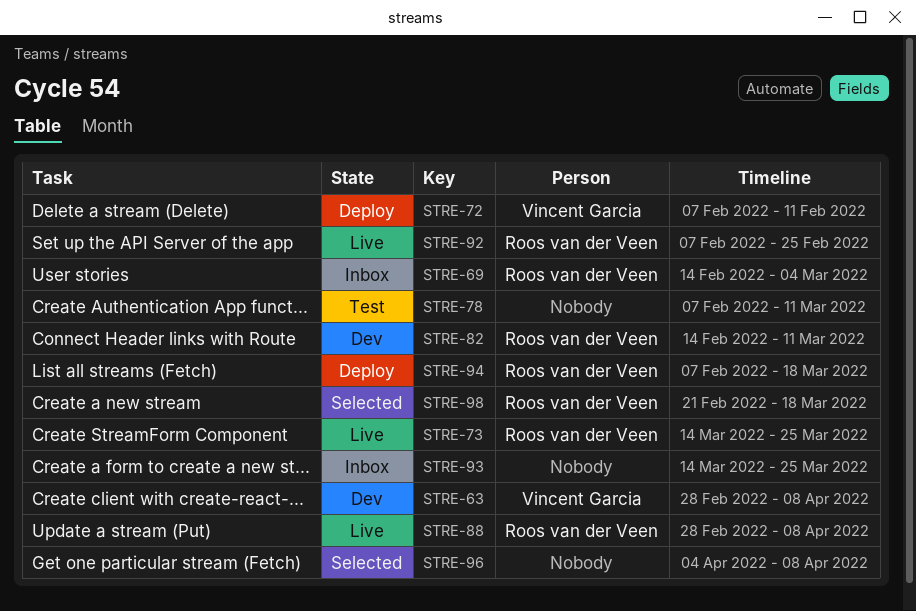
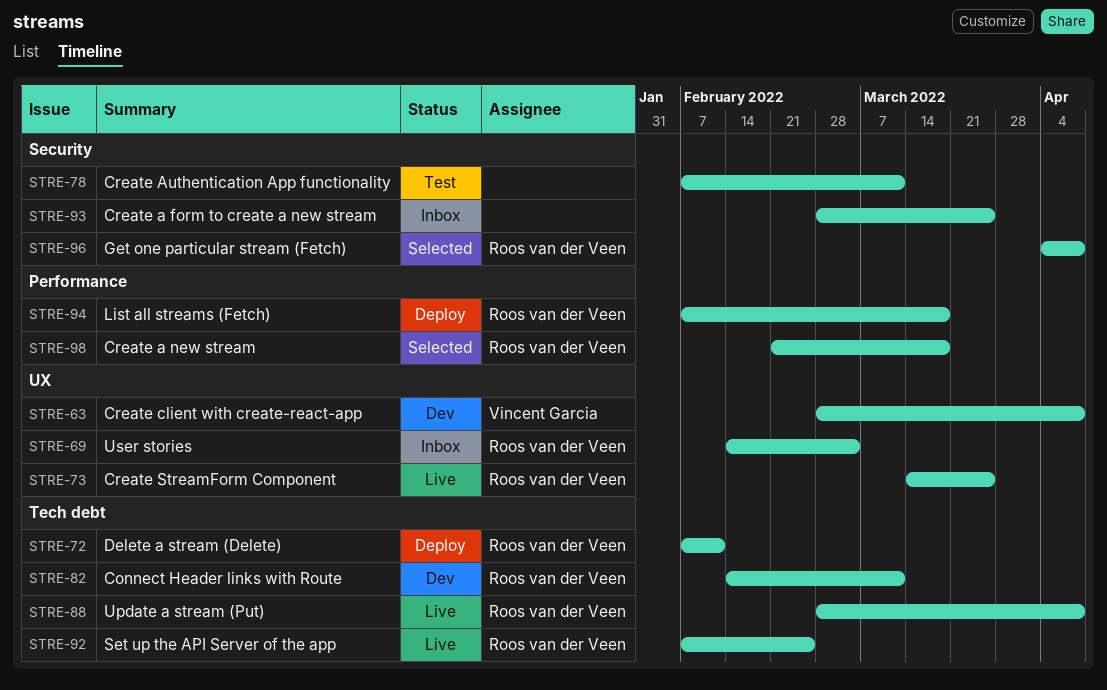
STRE-72, owner: Vincent Garcia -> Roos van der Veen
STRE-93, start: Mar 14 -> Feb 28
STRE-96, owner: none -> Roos van der Veen

